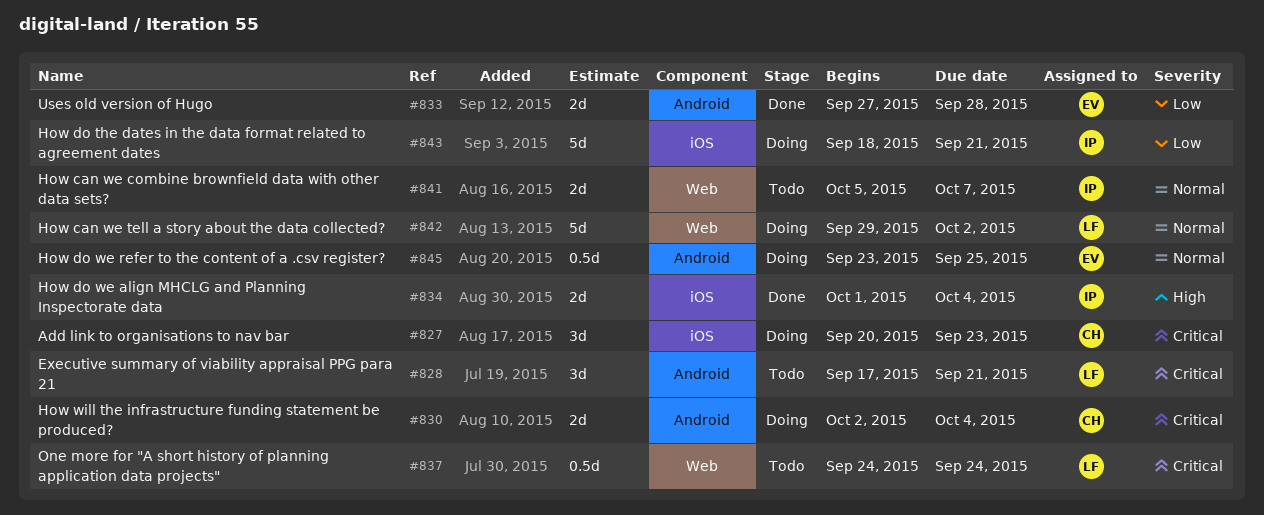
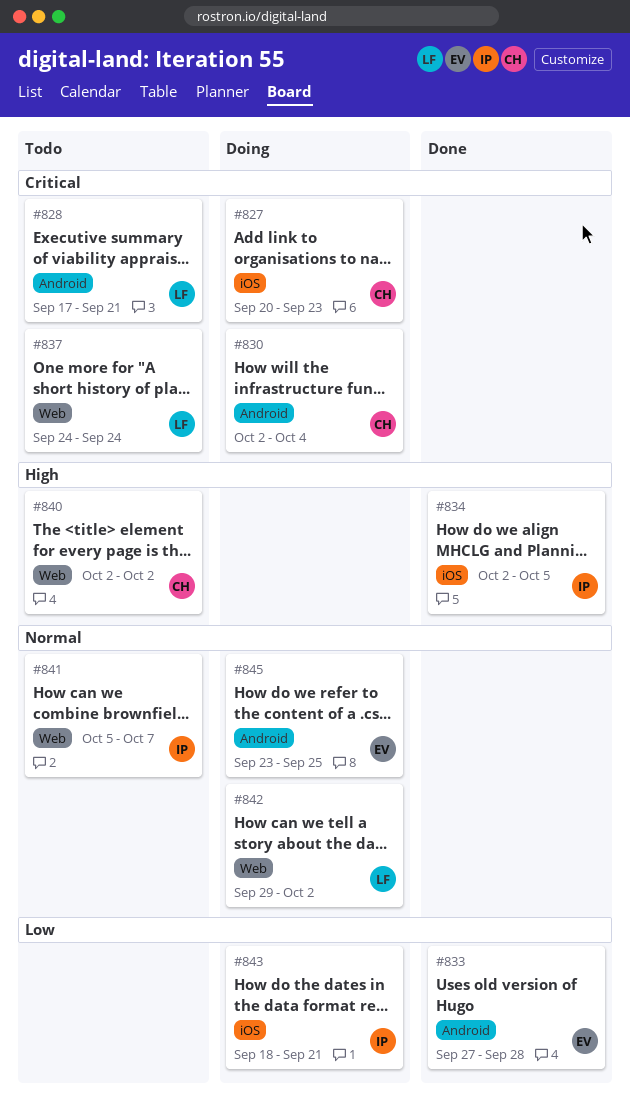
#834, start: Oct 1 -> Oct 2
#834, due: Oct 4 -> Oct 5
#840: none -> present

